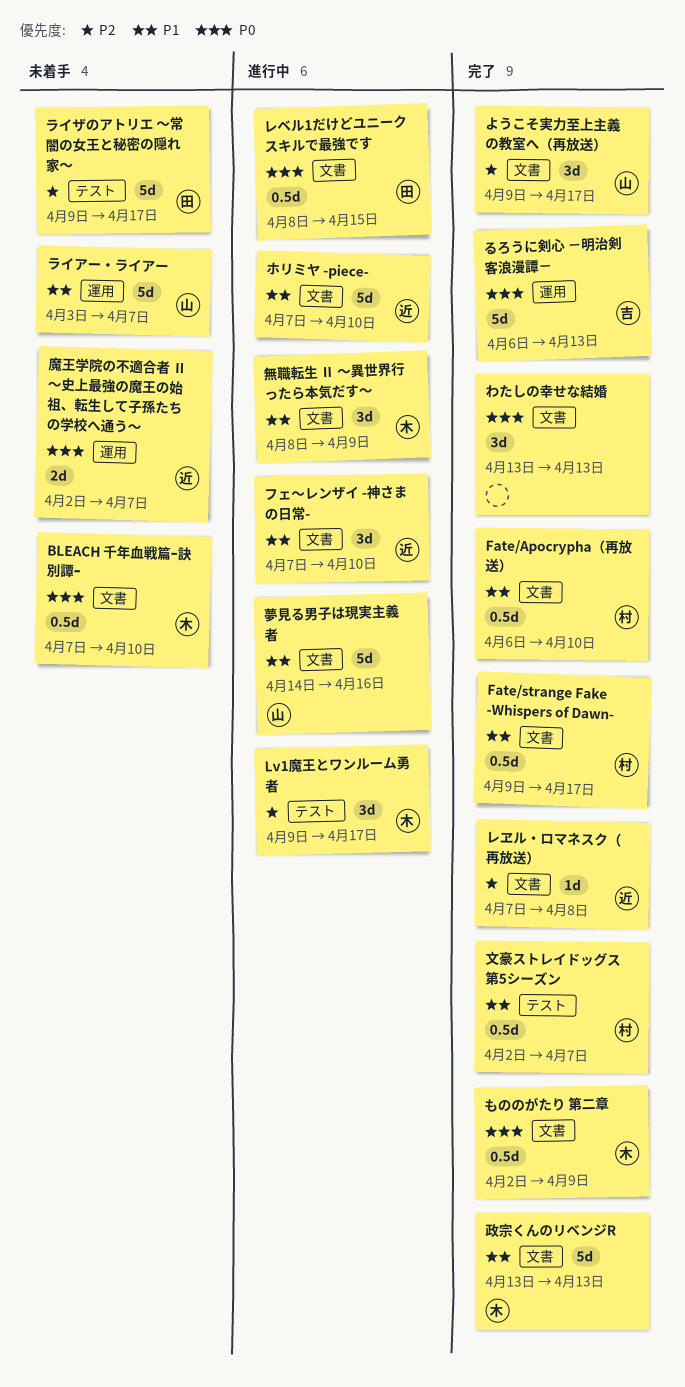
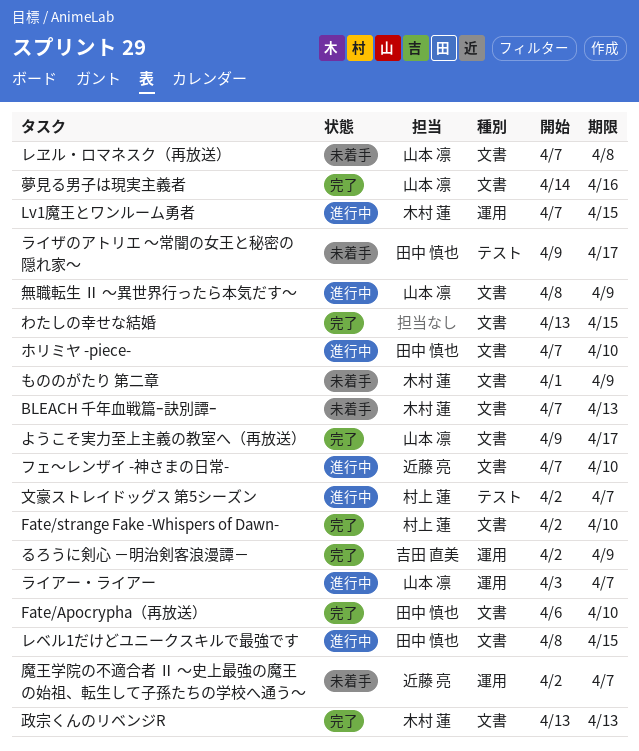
BLEACH 千年血戦篇ｰ訣別譚ｰ, due: Apr 10 -> Apr 13
Fate/Apocrypha（再放送）, owner: 村上 蓮 -> 田中 慎也
Fate/strange Fake -Whispers of Dawn-, start: Apr 9 -> Apr 2
Fate/strange Fake -Whispers of Dawn-, due: Apr 17 -> Apr 10
Lv1魔王とワンルーム勇者, label: テスト -> 運用
Lv1魔王とワンルーム勇者, start: Apr 9 -> Apr 7
Lv1魔王とワンルーム勇者, due: Apr 17 -> Apr 15
もののがたり 第二章, status: 完了 -> 未着手
もののがたり 第二章, start: Apr 2 -> Apr 1
るろうに剣心 －明治剣客浪漫譚－, start: Apr 6 -> Apr 2
るろうに剣心 －明治剣客浪漫譚－, due: Apr 13 -> Apr 9
わたしの幸せな結婚, due: Apr 13 -> Apr 15
ホリミヤ -piece-, owner: 近藤 亮 -> 田中 慎也
ライアー・ライアー, status: 未着手 -> 進行中
レヱル・ロマネスク（再放送）, status: 完了 -> 未着手
レヱル・ロマネスク（再放送）, owner: 近藤 亮 -> 山本 凛
夢見る男子は現実主義者, status: 進行中 -> 完了
文豪ストレイドッグス 第5シーズン, status: 完了 -> 進行中
無職転生 Ⅱ ～異世界行ったら本気だす～, owner: 木村 蓮 -> 山本 凛

